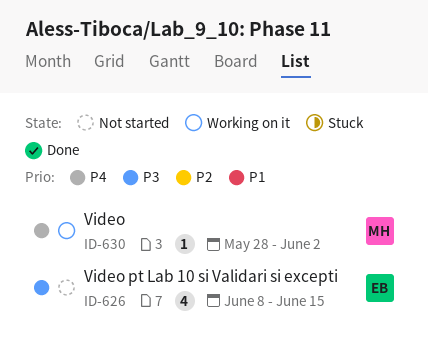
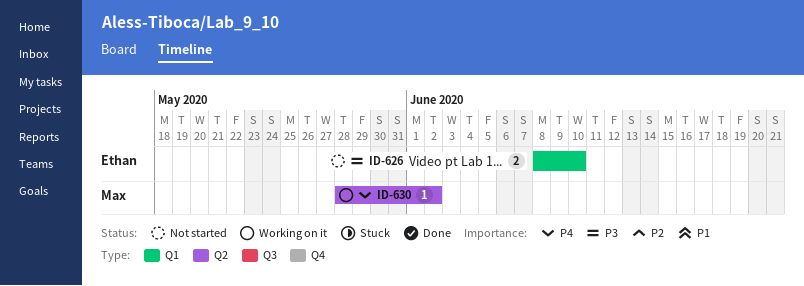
ID-626, estimate: 4 -> 2
ID-626, due: Jun 15 -> Jun 10

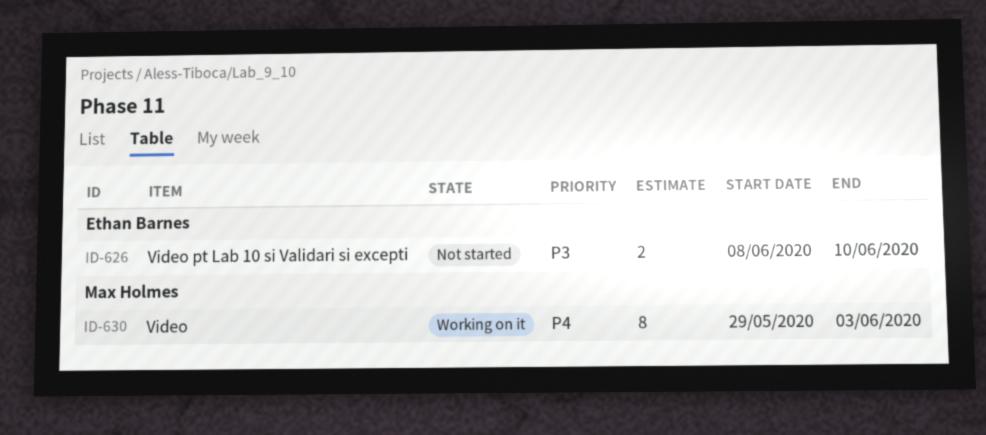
ID-630, estimate: 1 -> 8
ID-630, start: May 28 -> May 29
ID-630, due: Jun 2 -> Jun 3

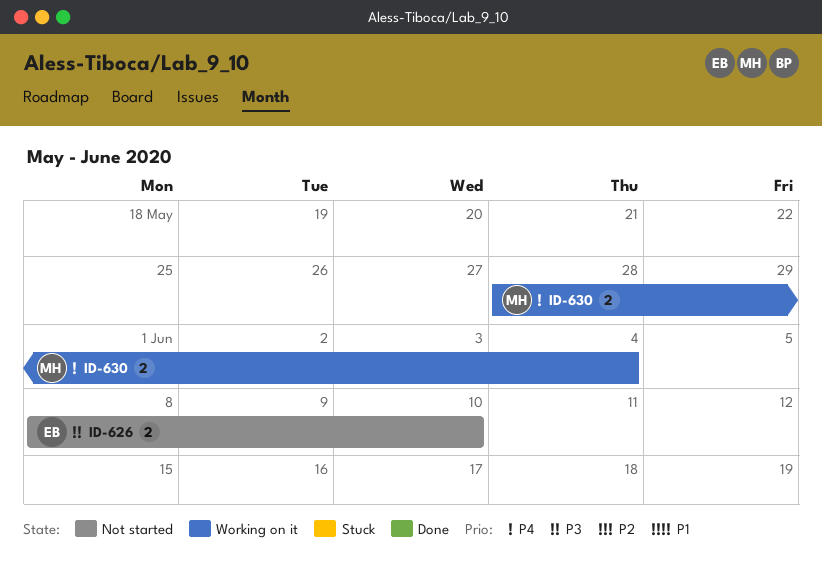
ID-630, estimate: 8 -> 2
ID-630, start: May 29 -> May 28
ID-630, due: Jun 3 -> Jun 4

